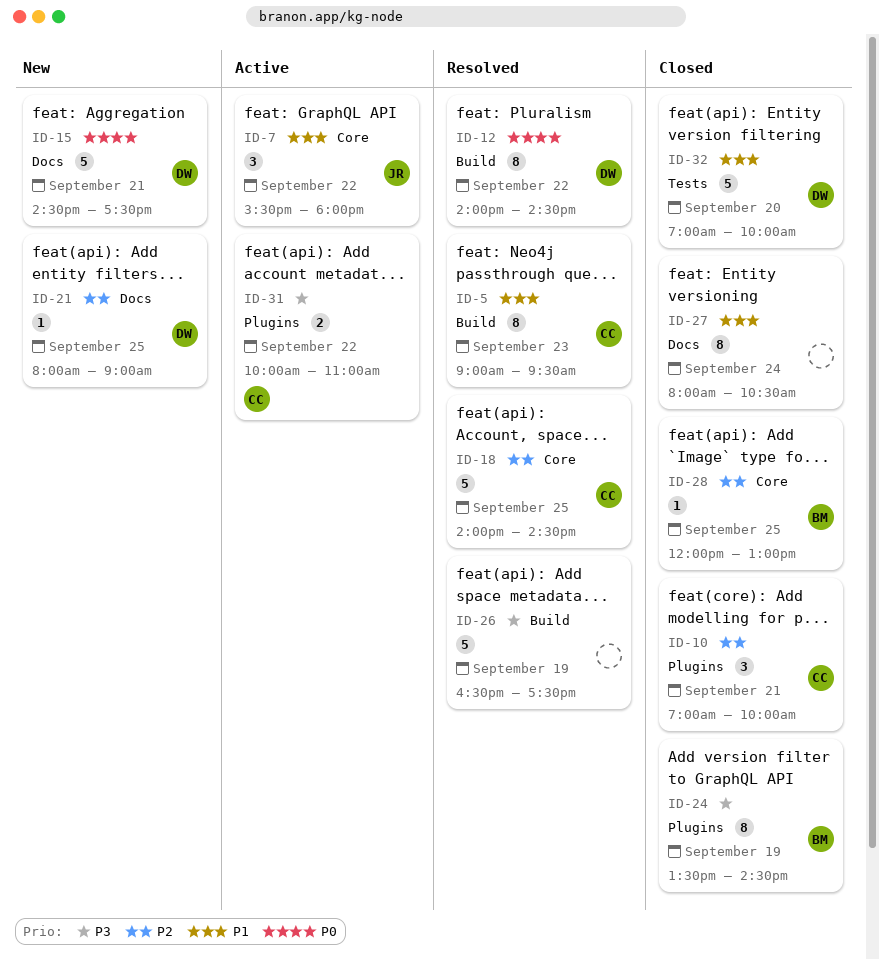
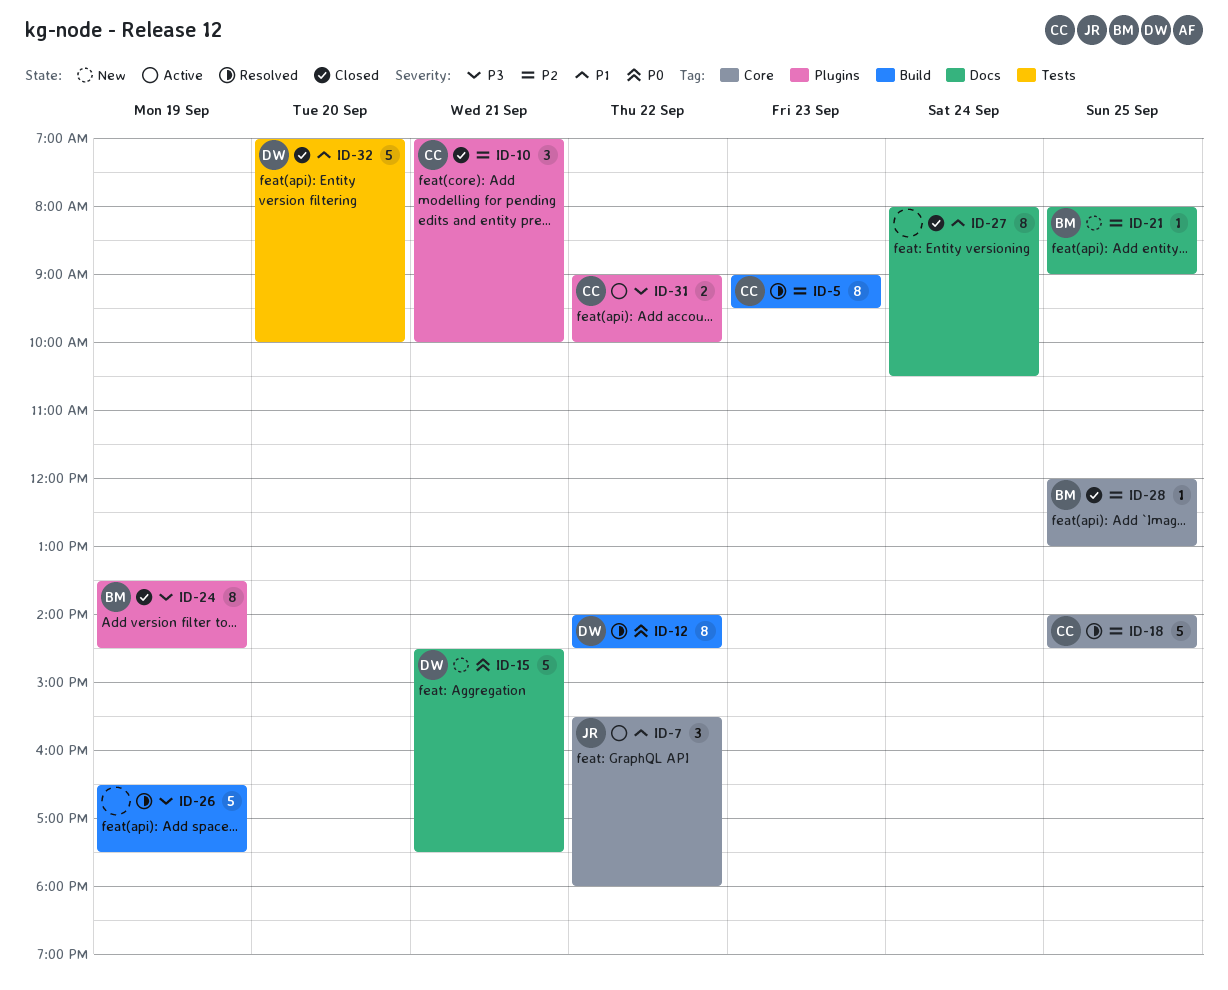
ID-5, priority: P1 -> P2
ID-21, owner: DW -> BM
ID-31, begins: 10:00 -> 09:00
ID-31, ends: 11:00 -> 10:00

